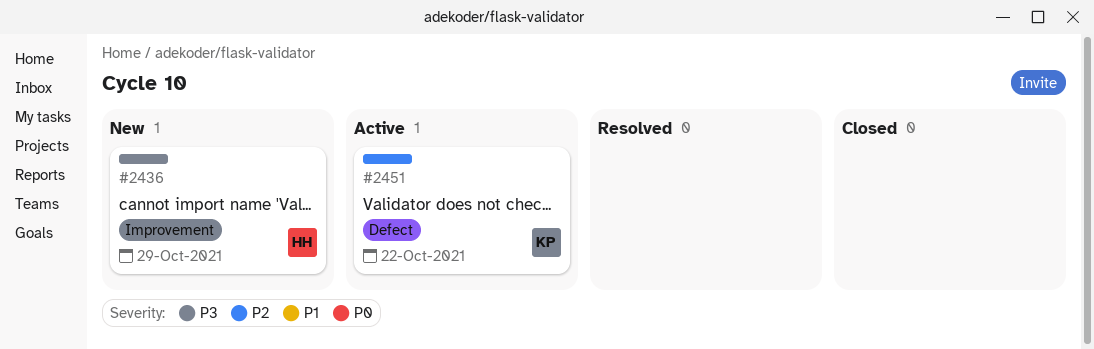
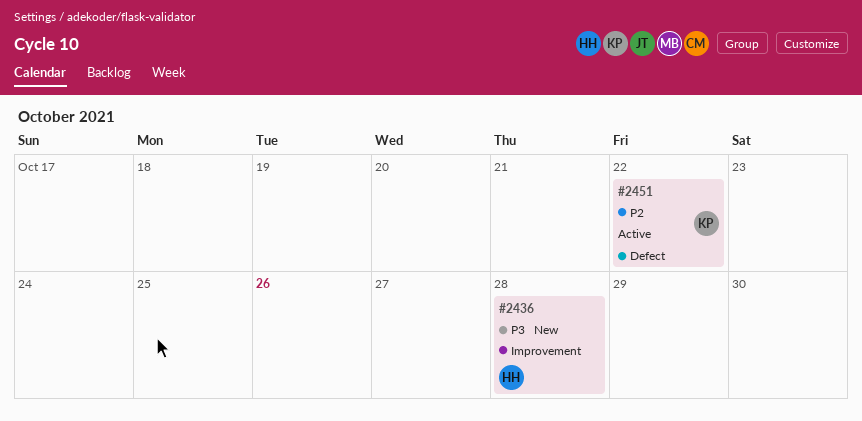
#2436, due: Oct 29 -> Oct 28

